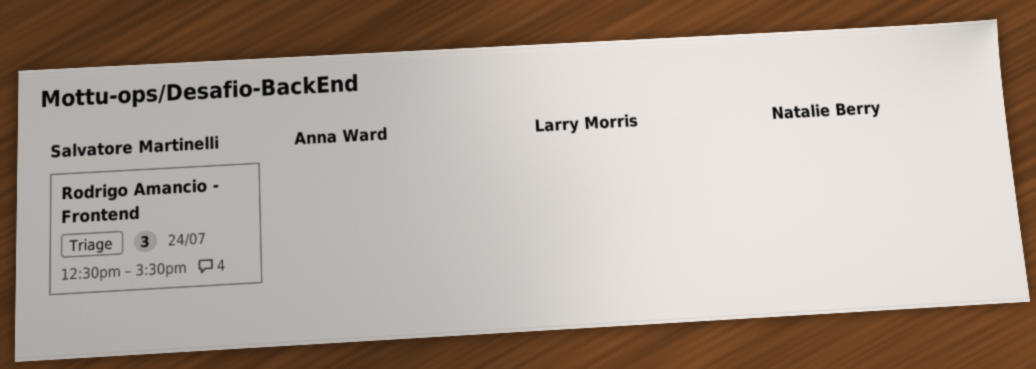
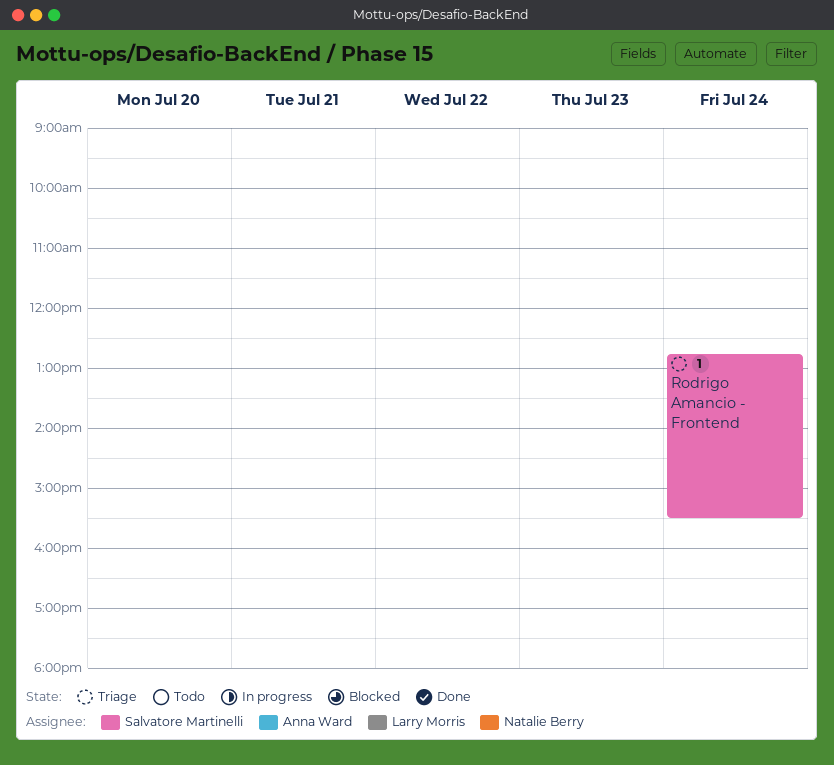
Rodrigo Amancio - Frontend, estimate: 3 -> 1
Rodrigo Amancio - Frontend, begins: 12:30 -> 12:45

